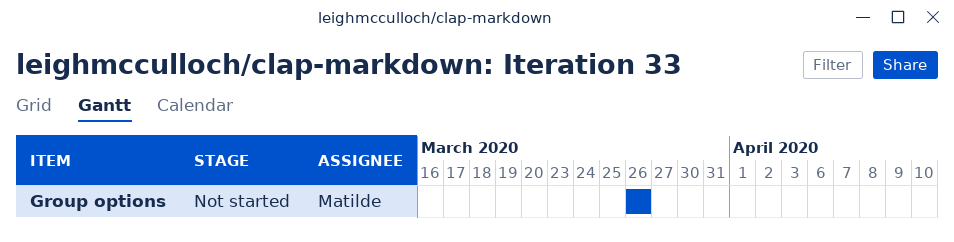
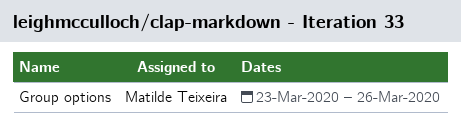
Group options, start: Mar 26 -> Mar 23

